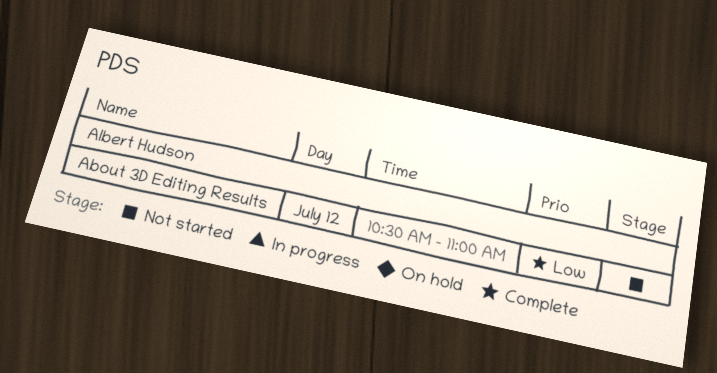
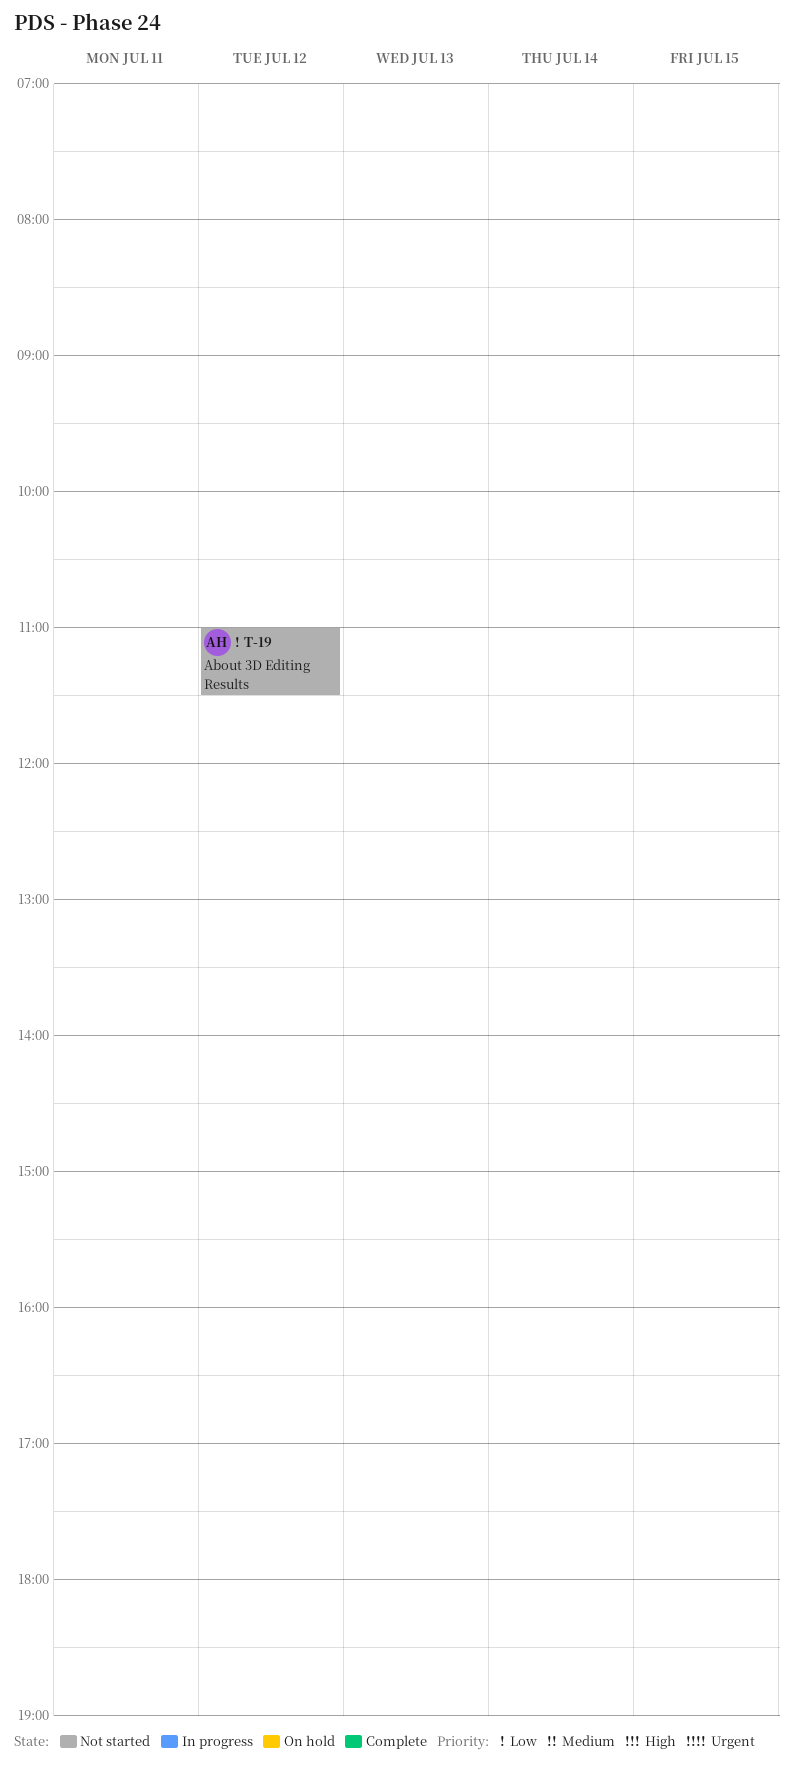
About 3D Editing Results, begins: 10:30 -> 11:00
About 3D Editing Results, ends: 11:00 -> 11:30

